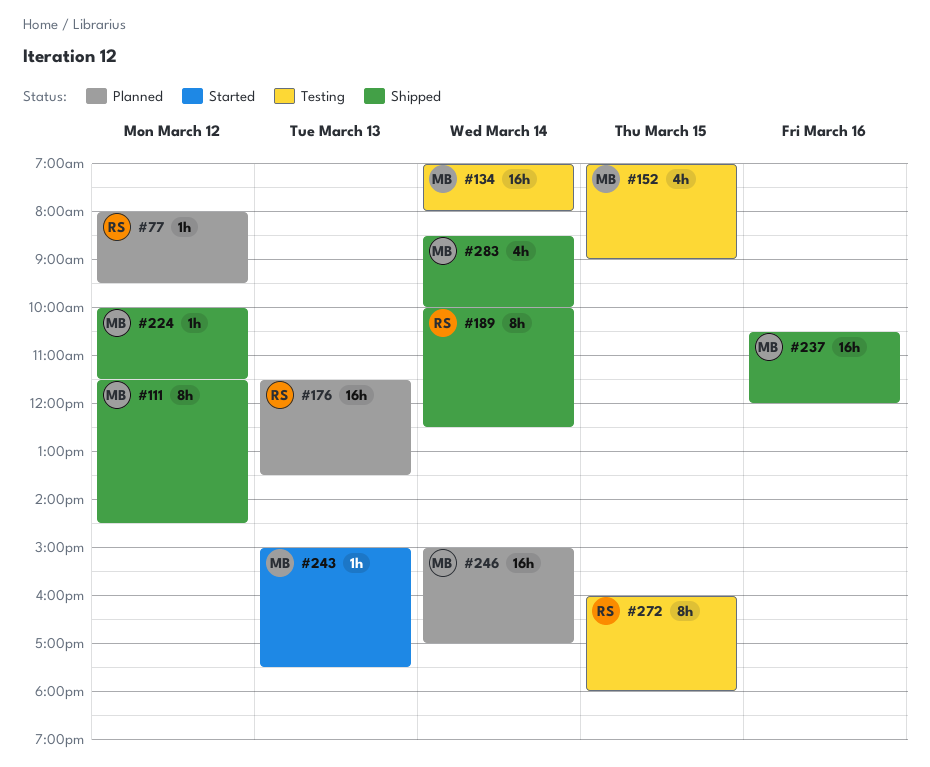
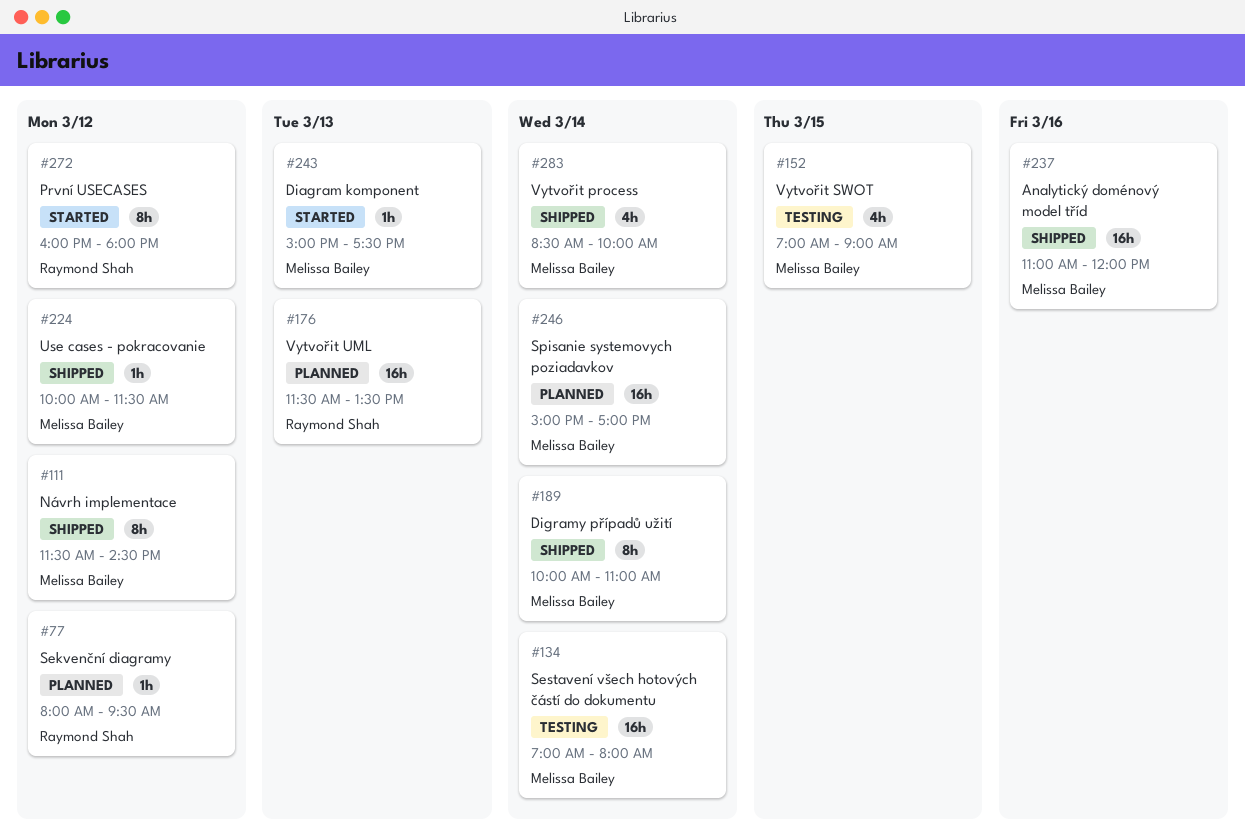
#189, owner: Raymond Shah -> Melissa Bailey
#189, ends: 12:30 -> 11:00
#237, begins: 10:30 -> 11:00
#272, status: Testing -> Started
#272, day: Mar 15 -> Mar 12

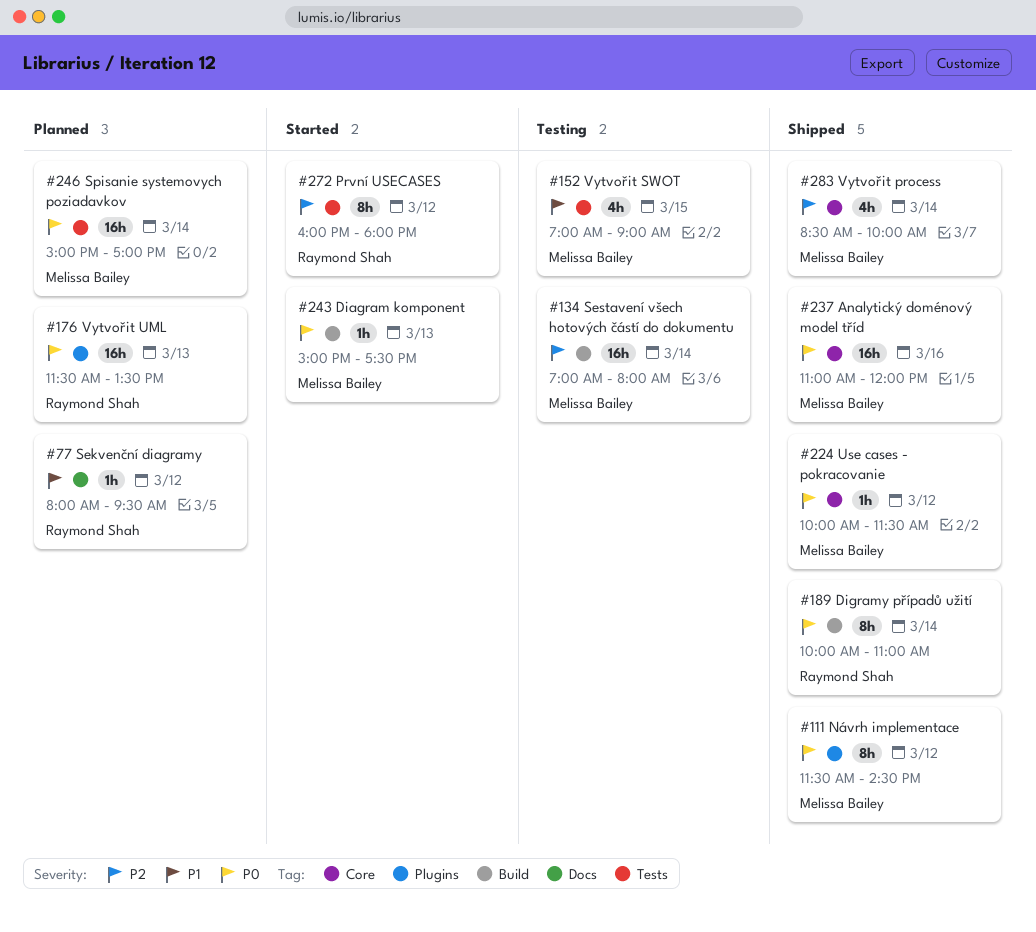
#189, owner: Melissa Bailey -> Raymond Shah

